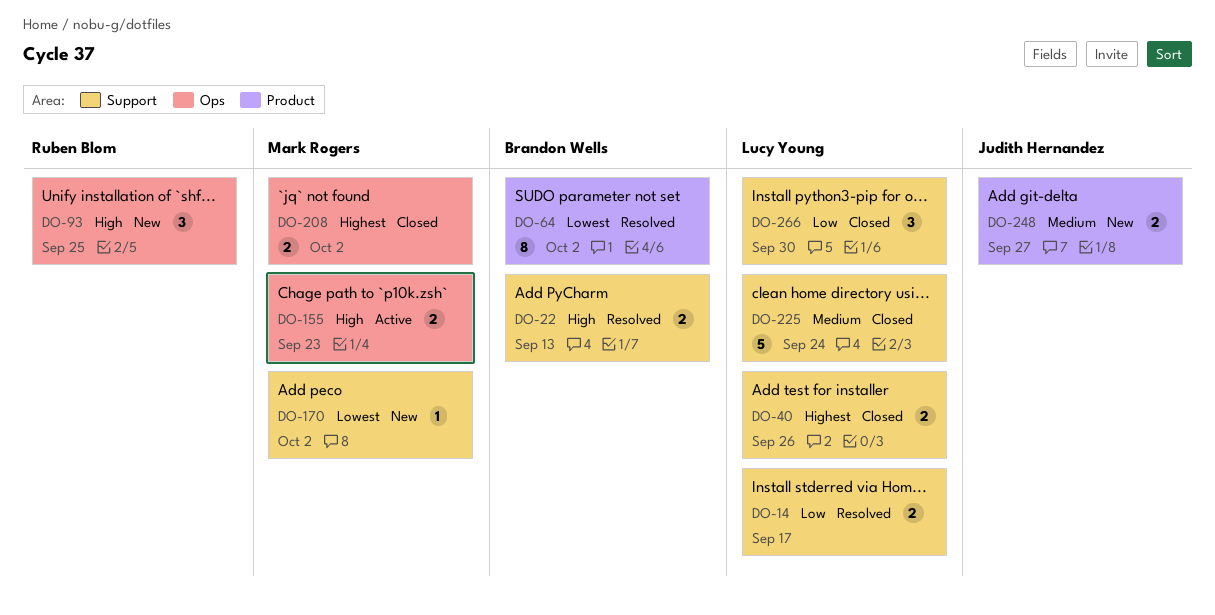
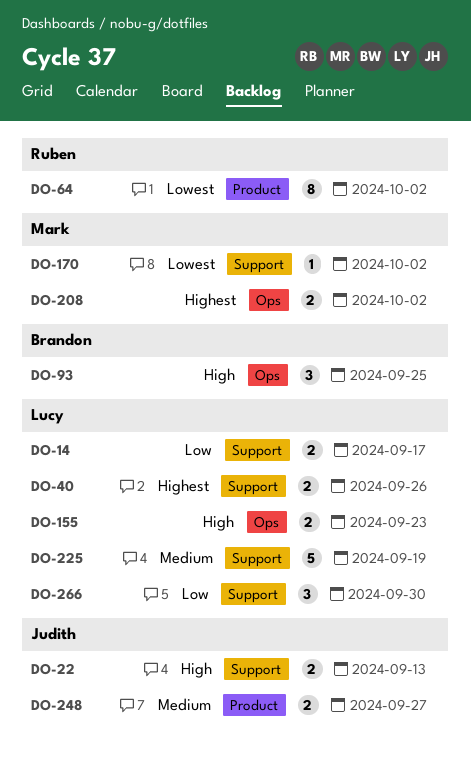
DO-22, owner: Brandon Wells -> Judith Hernandez
DO-64, owner: Brandon Wells -> Ruben Blom
DO-93, owner: Ruben Blom -> Brandon Wells
DO-155, owner: Mark Rogers -> Lucy Young
DO-225, due: Sep 24 -> Sep 19

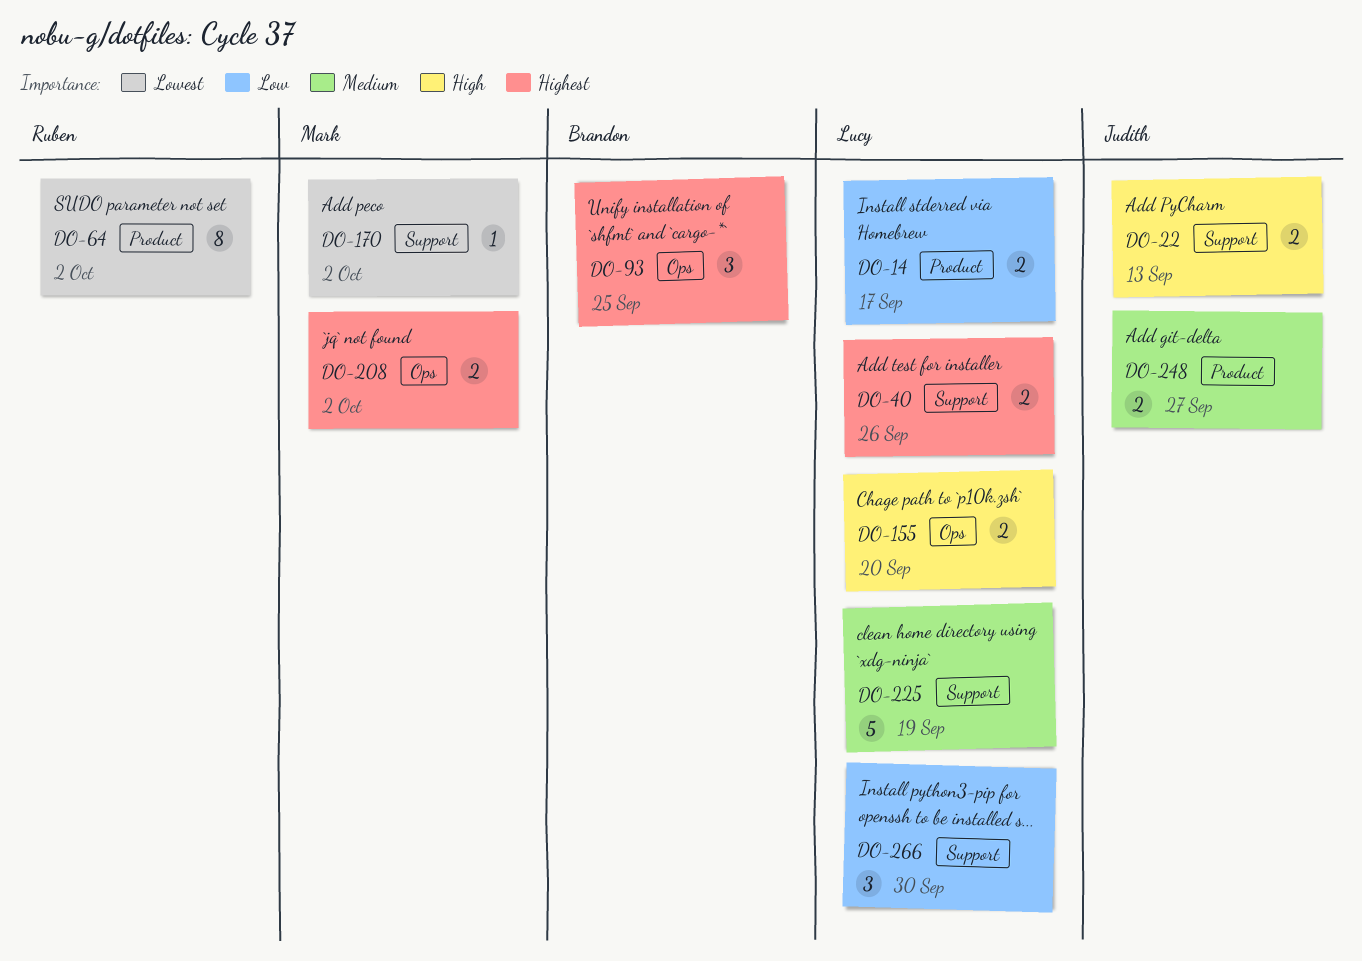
DO-14, label: Support -> Product
DO-93, priority: High -> Highest
DO-155, due: Sep 23 -> Sep 20

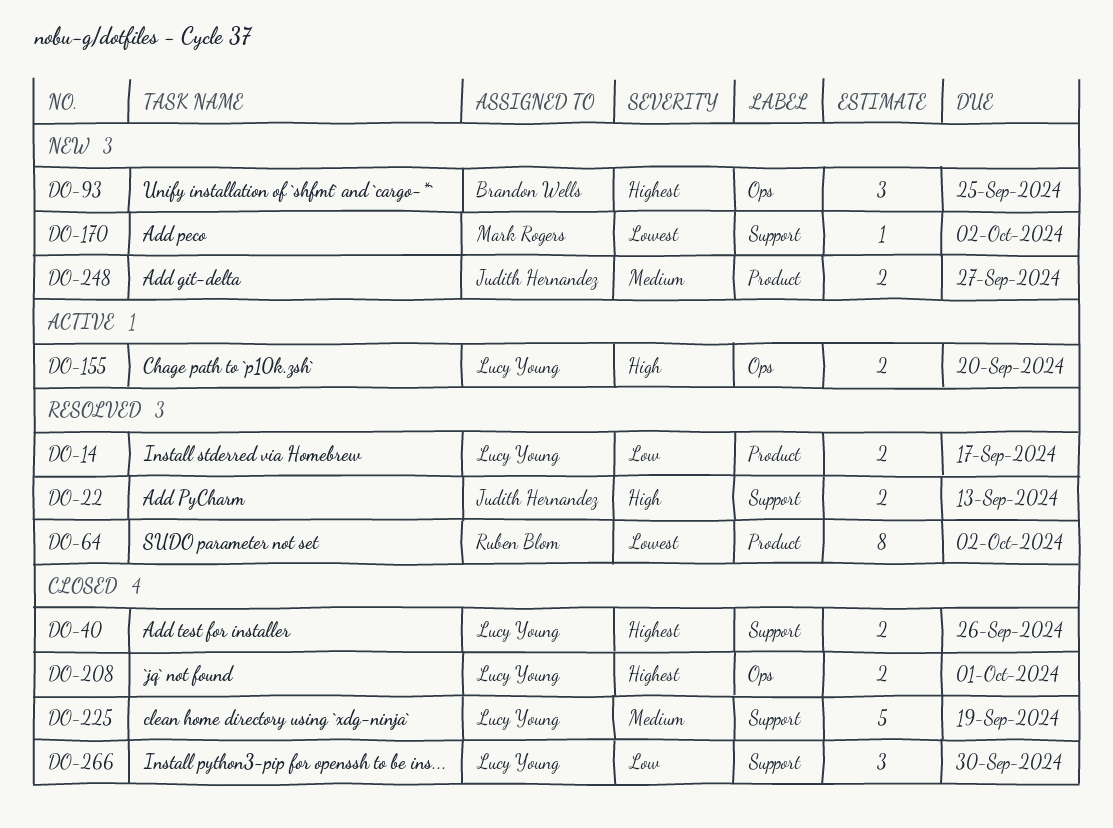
DO-208, owner: Mark Rogers -> Lucy Young
DO-208, due: Oct 2 -> Oct 1

